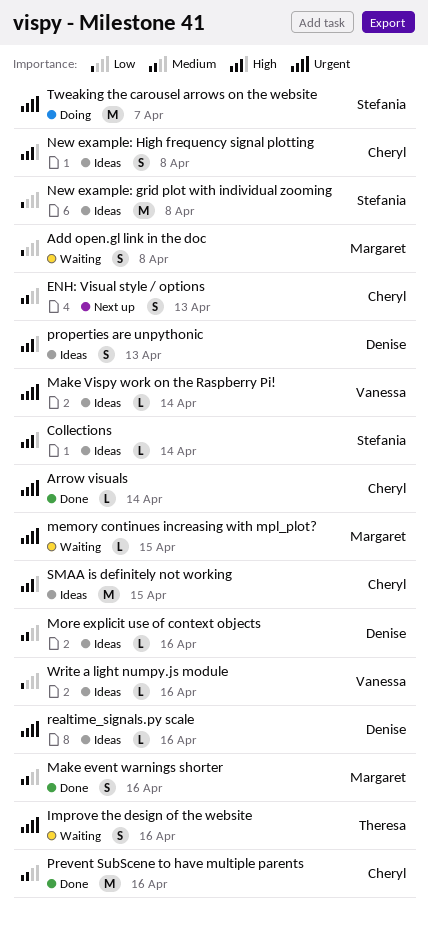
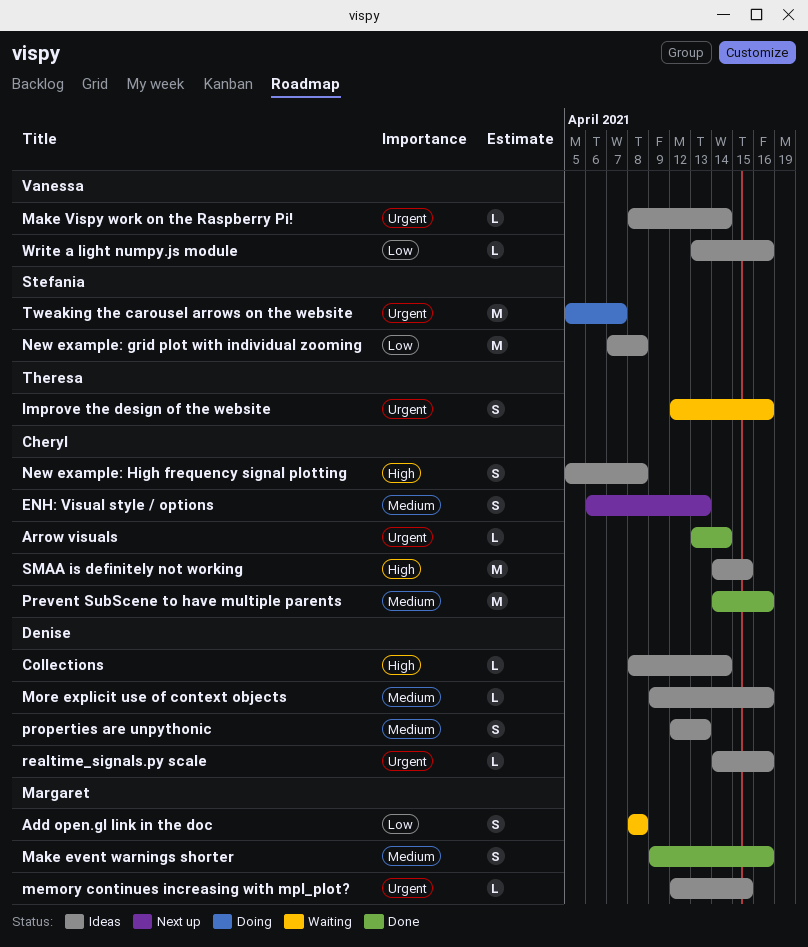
Collections, owner: Stefania -> Denise
memory continues increasing with mpl_plot?, status: Waiting -> Ideas
properties are unpythonic, priority: High -> Medium

